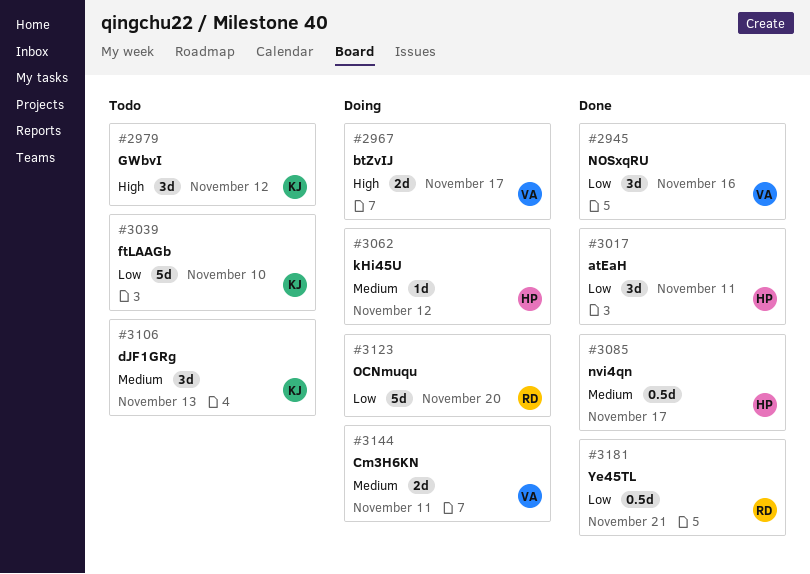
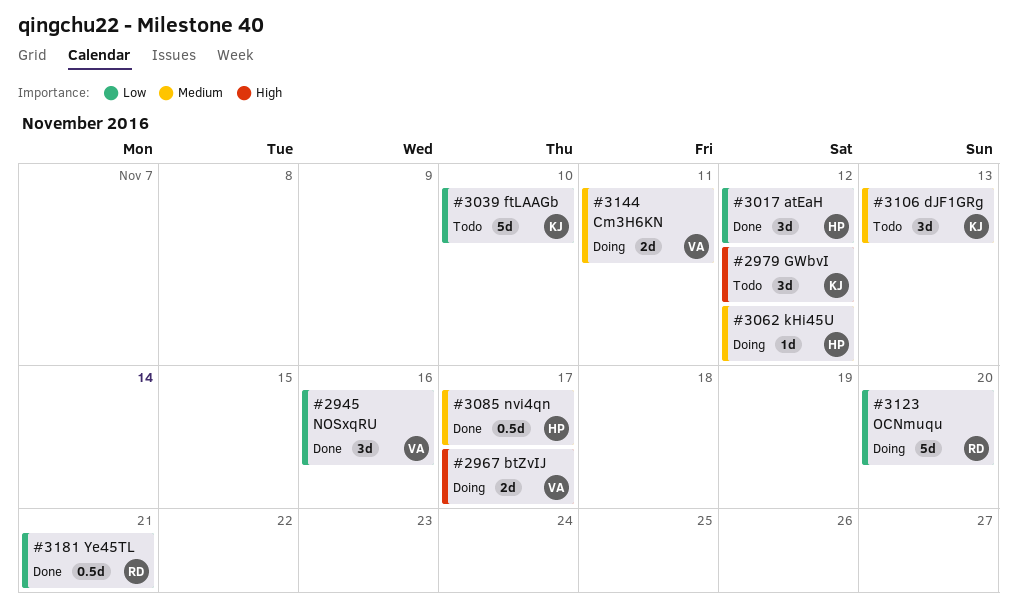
#3017, due: Nov 11 -> Nov 12

